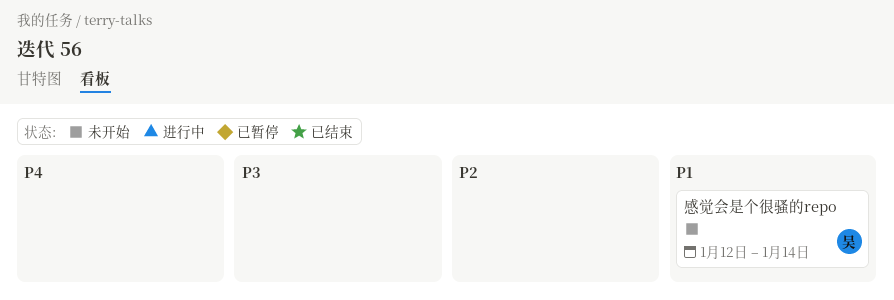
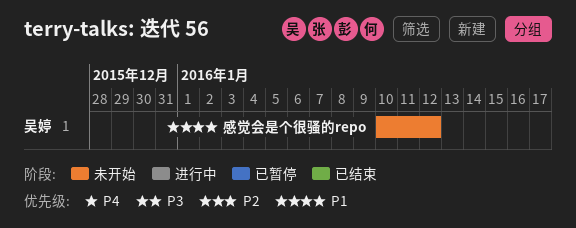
感觉会是个很骚的repo, start: Jan 12 -> Jan 10
感觉会是个很骚的repo, due: Jan 14 -> Jan 12

